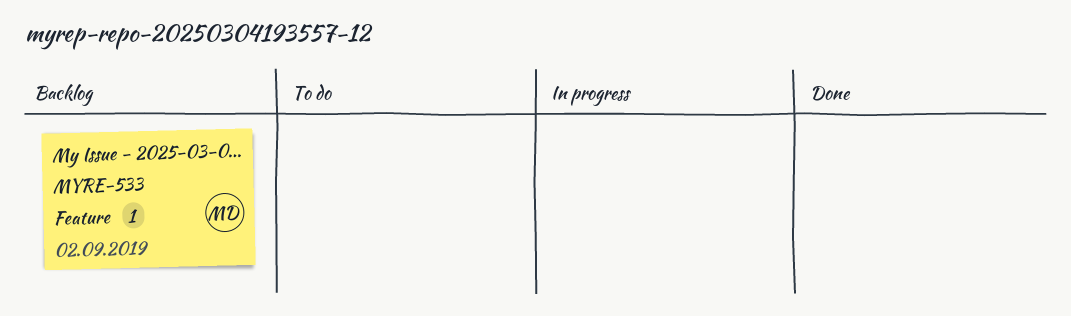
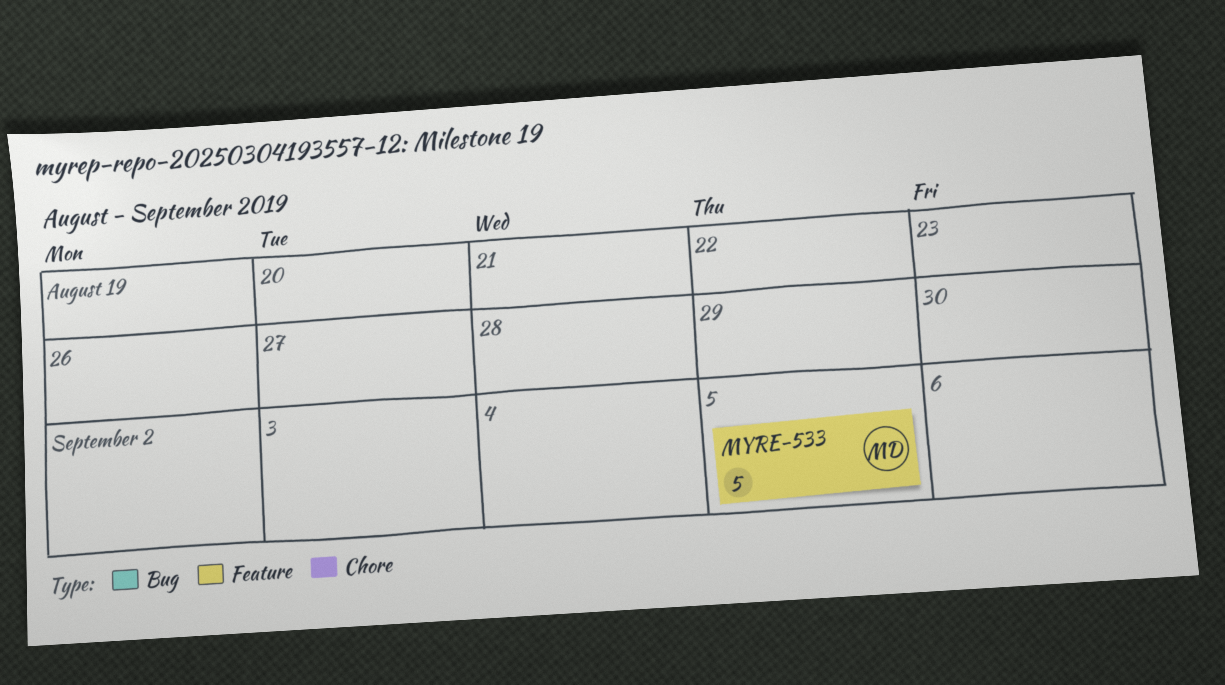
MYRE-533, estimate: 1 -> 5
MYRE-533, due: Sep 2 -> Sep 5

